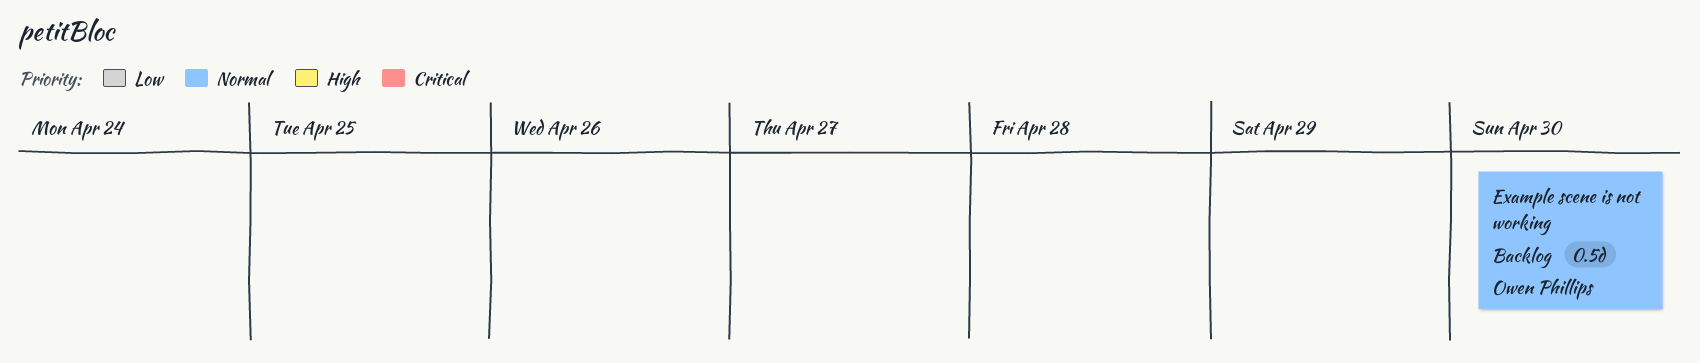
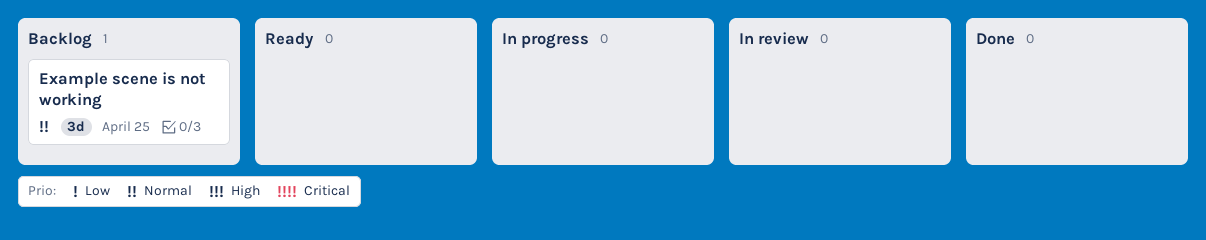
Example scene is not working, estimate: 0.5d -> 3d
Example scene is not working, due: Apr 30 -> Apr 25

